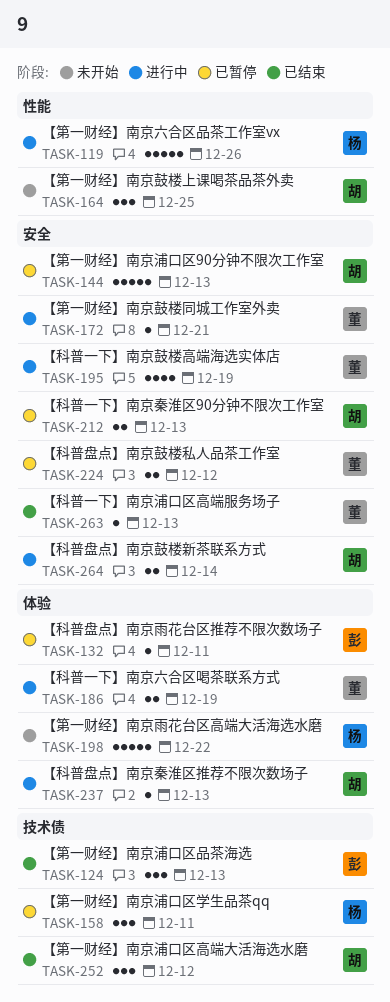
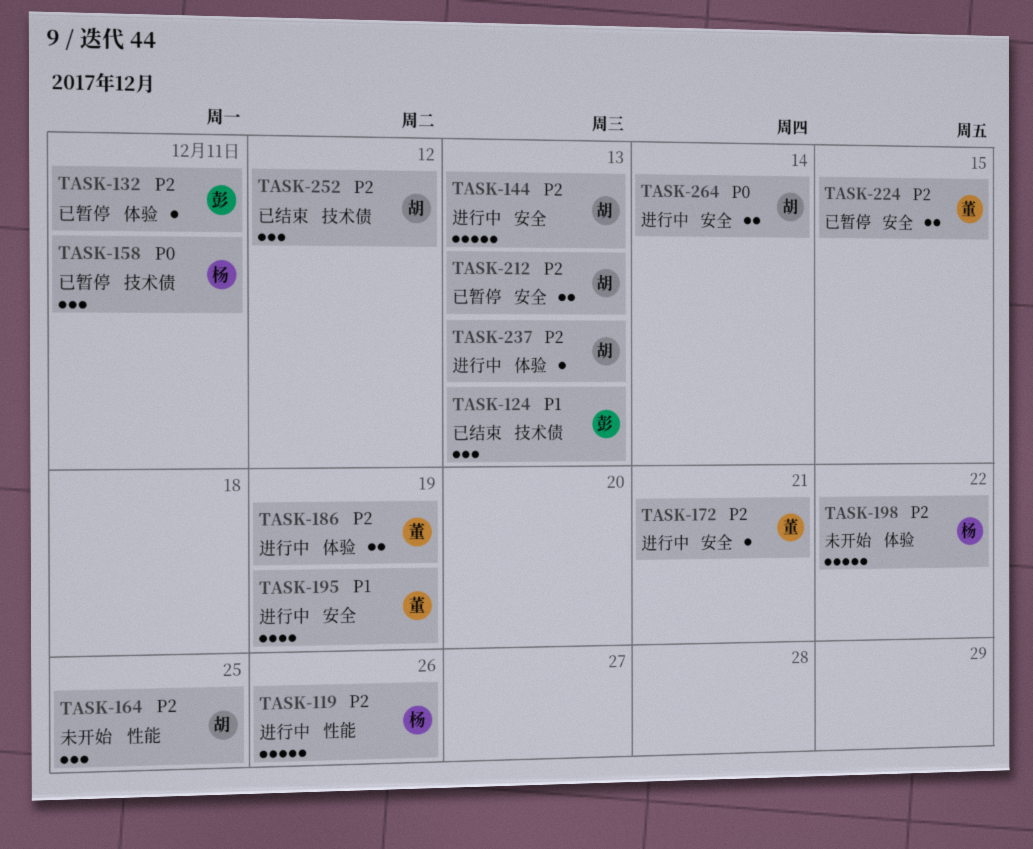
TASK-144, status: 已暂停 -> 进行中
TASK-224, due: Dec 12 -> Dec 15
TASK-263: present -> none

